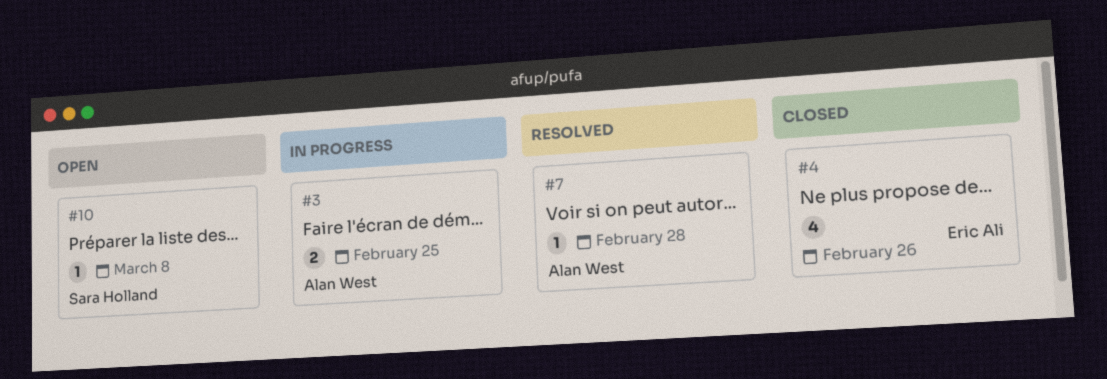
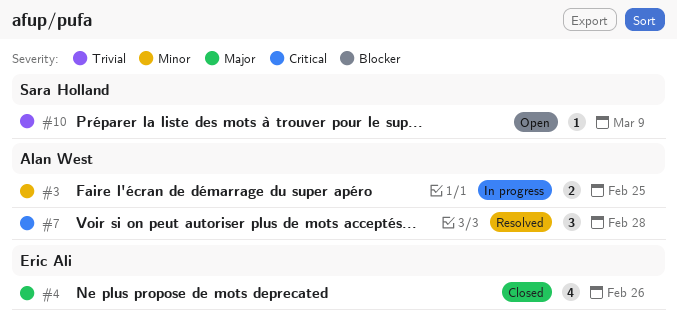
#7, estimate: 1 -> 3
#10, due: Mar 8 -> Mar 9

